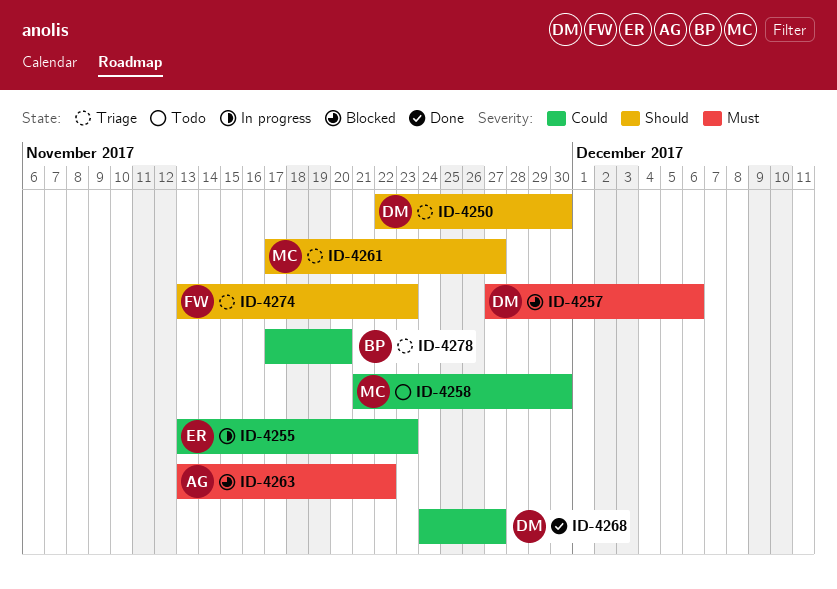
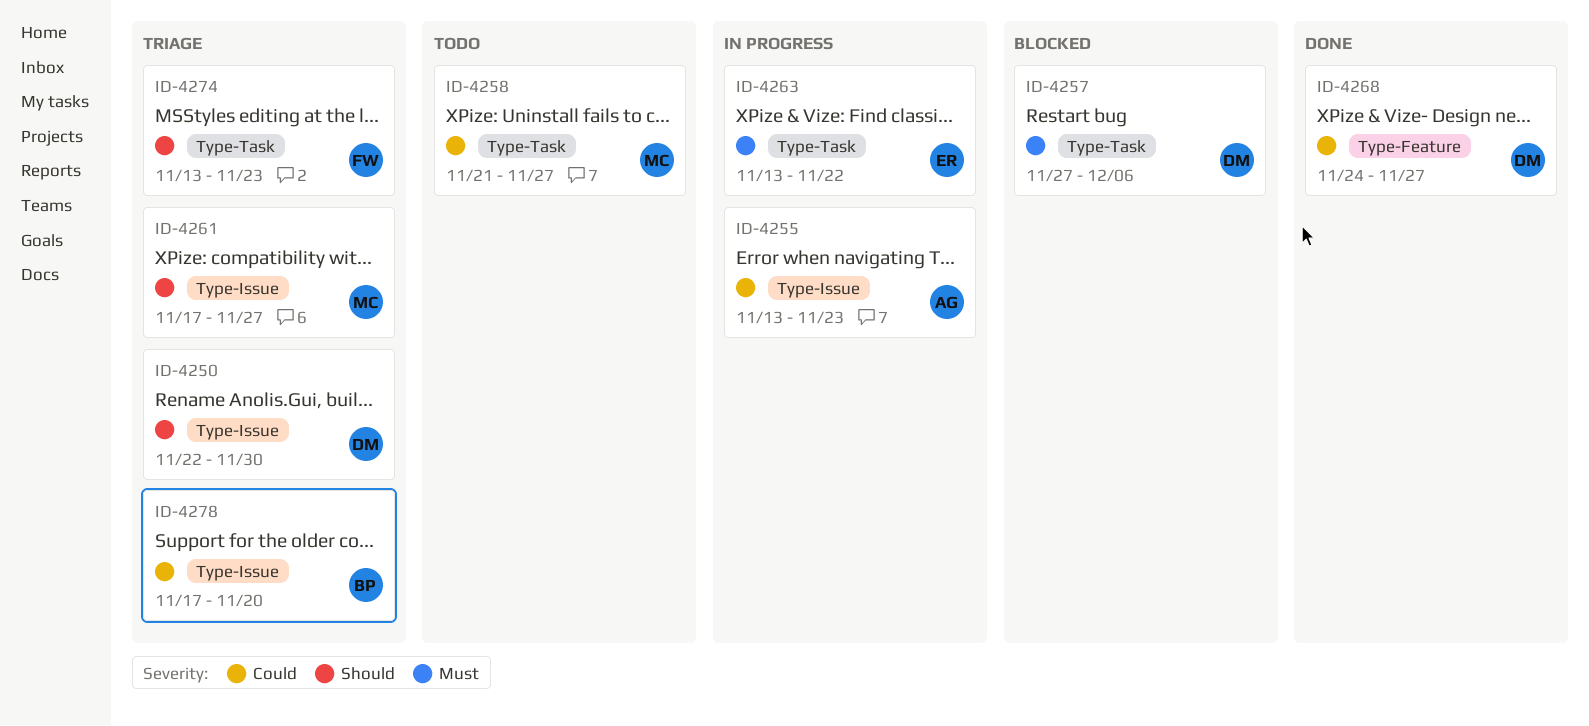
ID-4255, owner: ER -> AG
ID-4258, due: Nov 30 -> Nov 27
ID-4263, status: Blocked -> In progress
ID-4263, owner: AG -> ER

